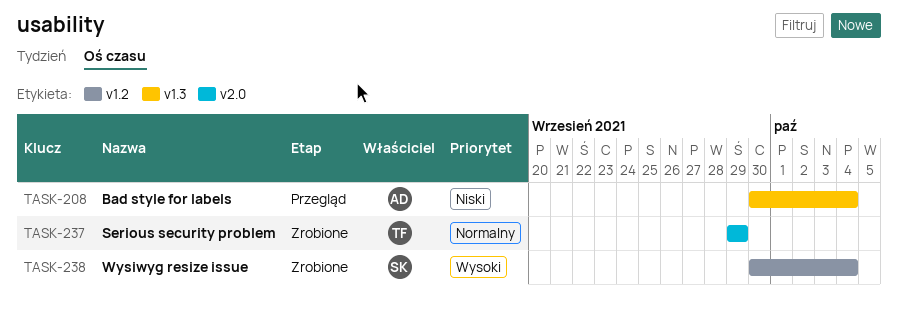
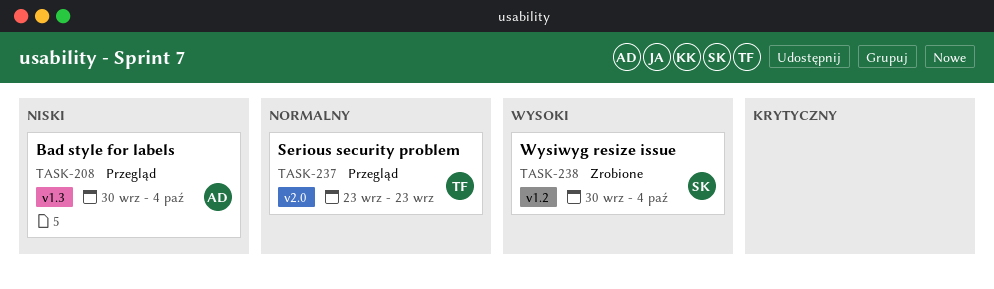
TASK-237, status: Zrobione -> Przegląd
TASK-237, start: Sep 29 -> Sep 23
TASK-237, due: Sep 29 -> Sep 23

